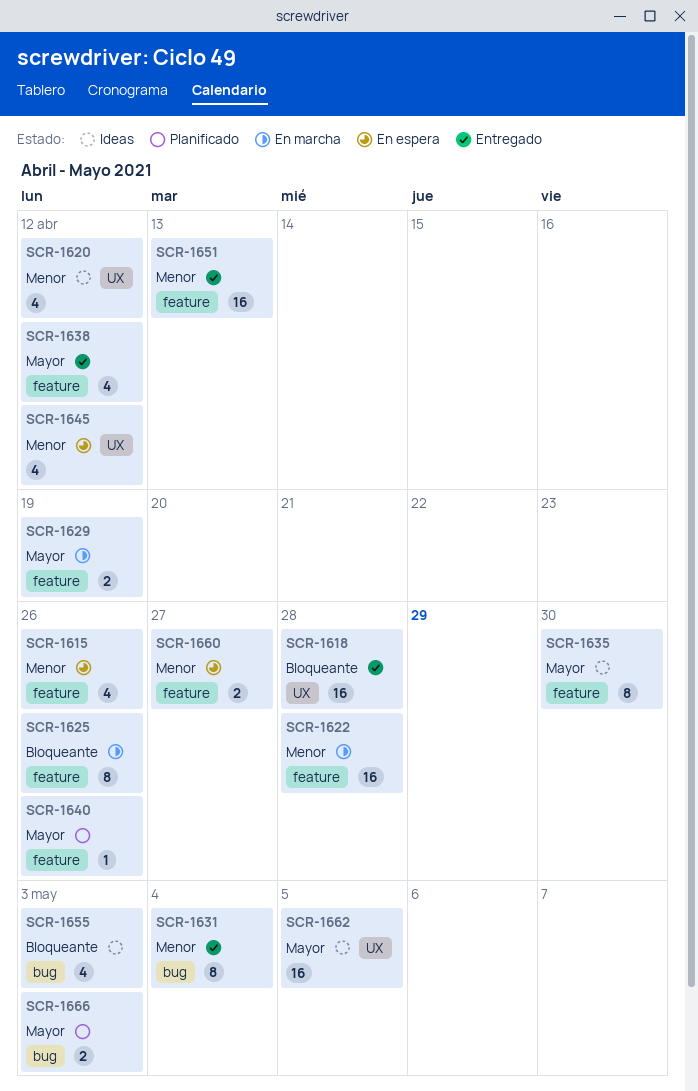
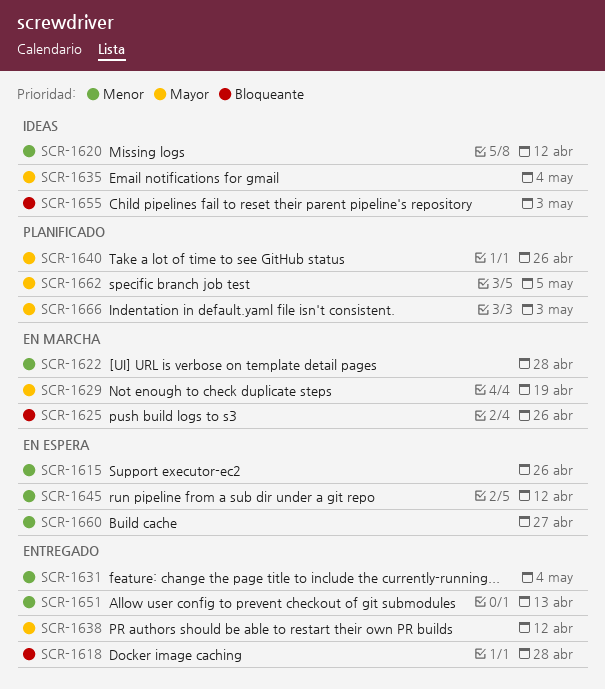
SCR-1635, due: Apr 30 -> May 4
SCR-1662, status: Ideas -> Planificado

